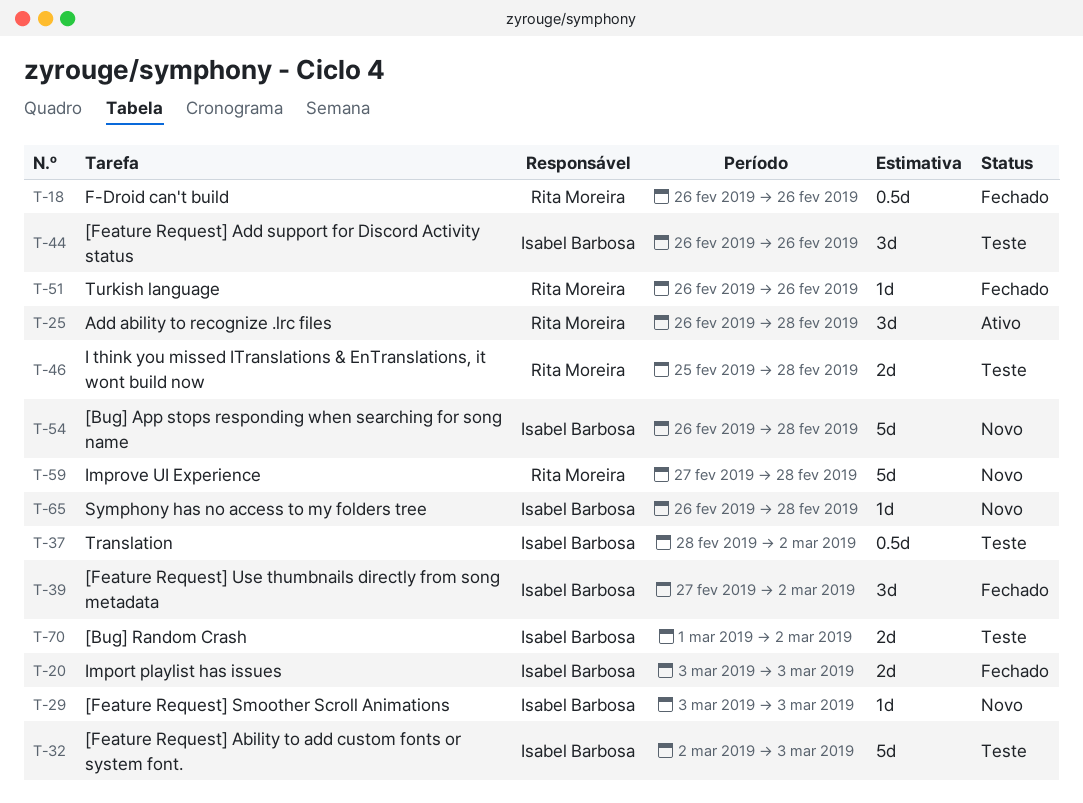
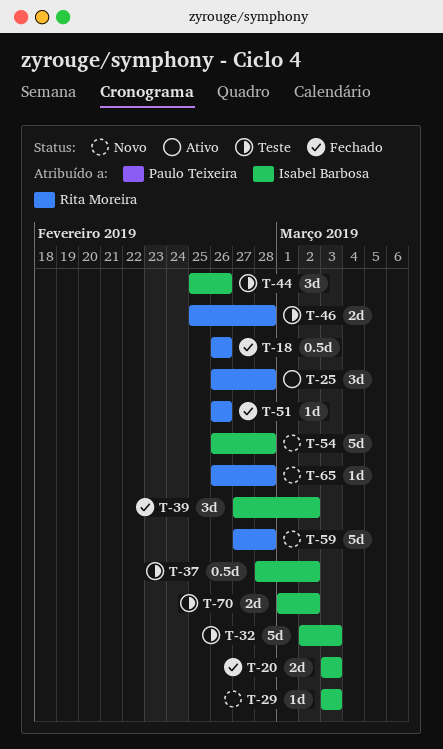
T-44, start: Feb 26 -> Feb 25
T-65, owner: Isabel Barbosa -> Rita Moreira

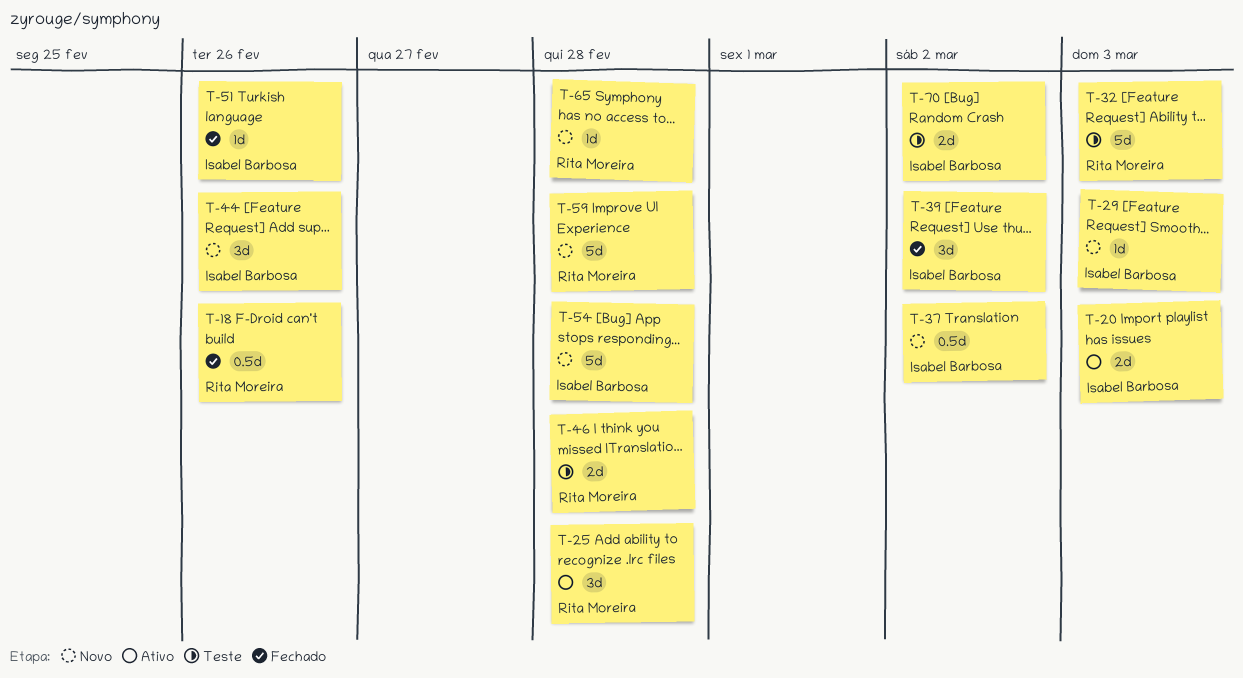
T-20, status: Fechado -> Ativo
T-32, owner: Isabel Barbosa -> Rita Moreira
T-37, status: Teste -> Novo
T-44, status: Teste -> Novo
T-51, owner: Rita Moreira -> Isabel Barbosa

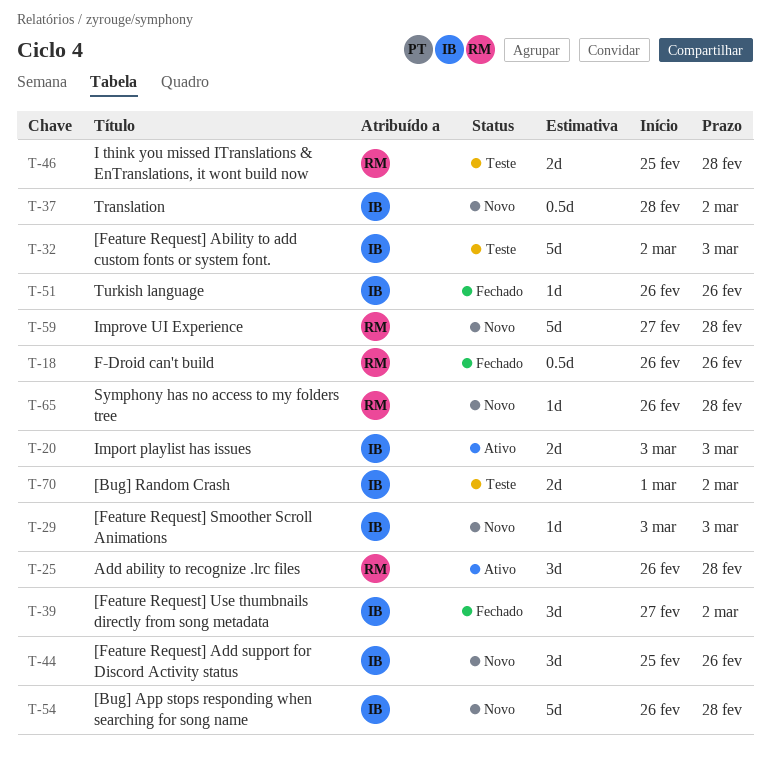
T-32, owner: Rita Moreira -> Isabel Barbosa

